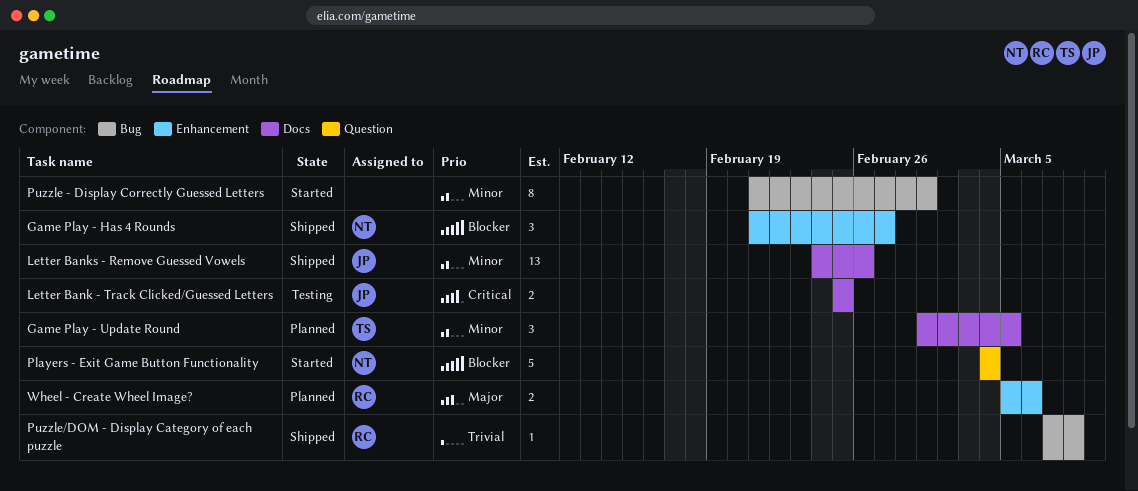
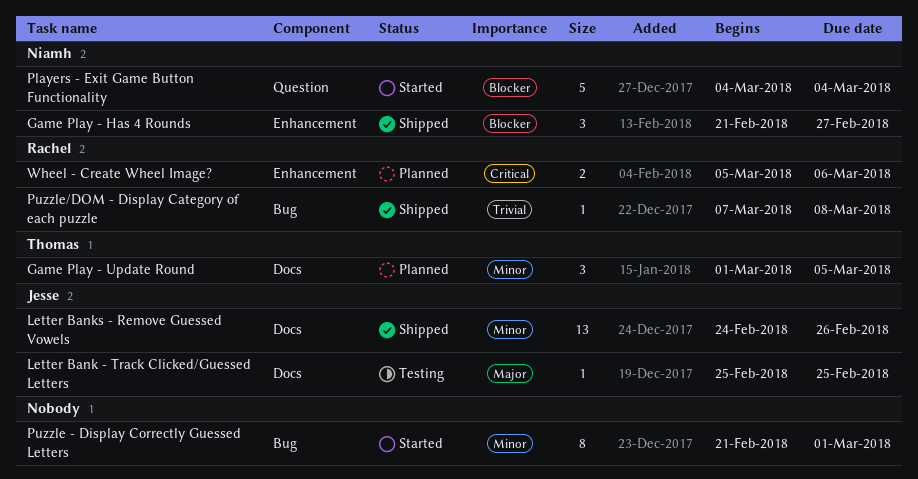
Letter Bank - Track Clicked/Guessed Letters, priority: Critical -> Major
Letter Bank - Track Clicked/Guessed Letters, estimate: 2 -> 1
Wheel - Create Wheel Image?, priority: Major -> Critical

